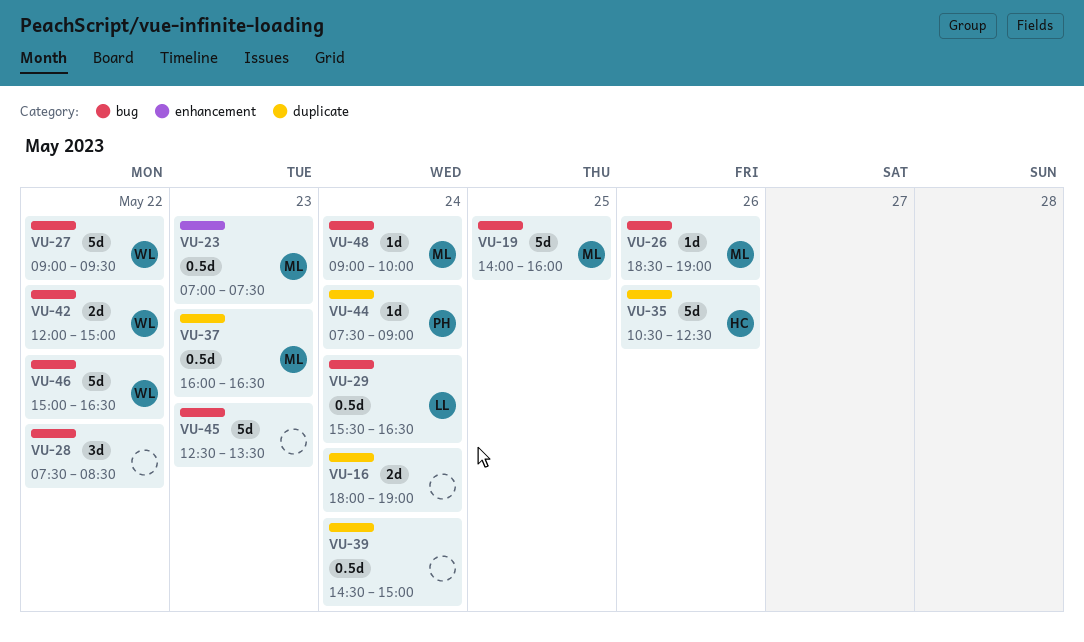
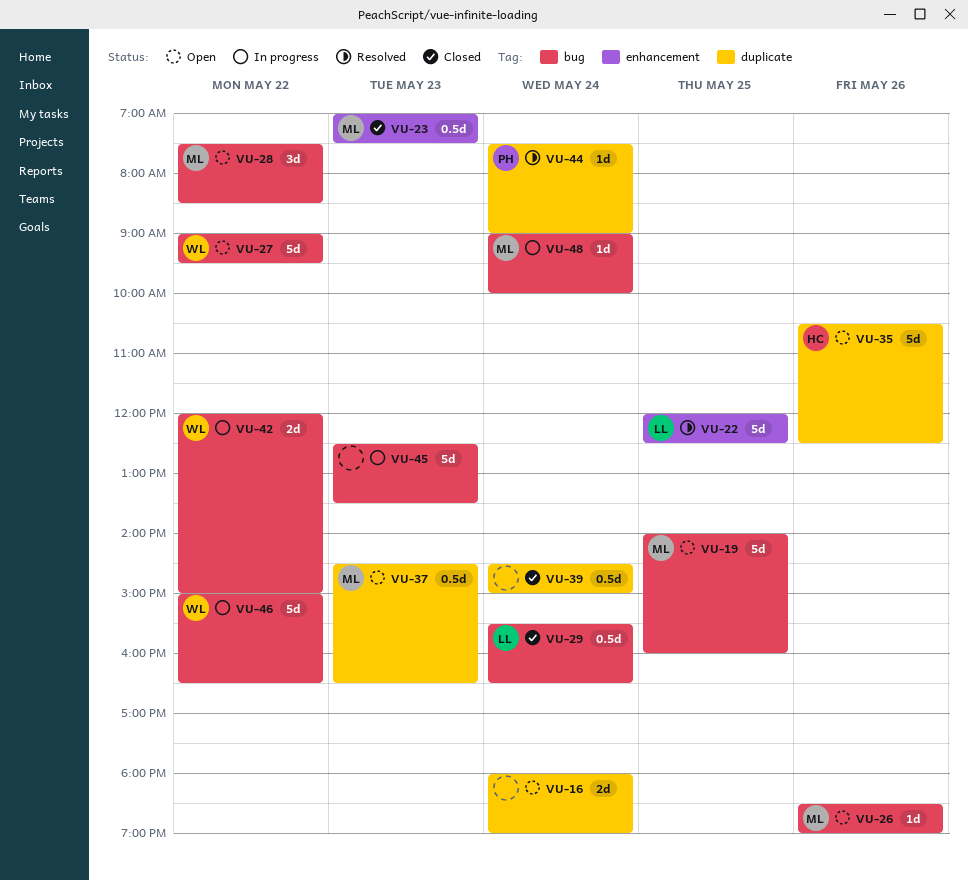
VU-22: none -> present
VU-28, owner: none -> ML
VU-37, begins: 16:00 -> 14:30

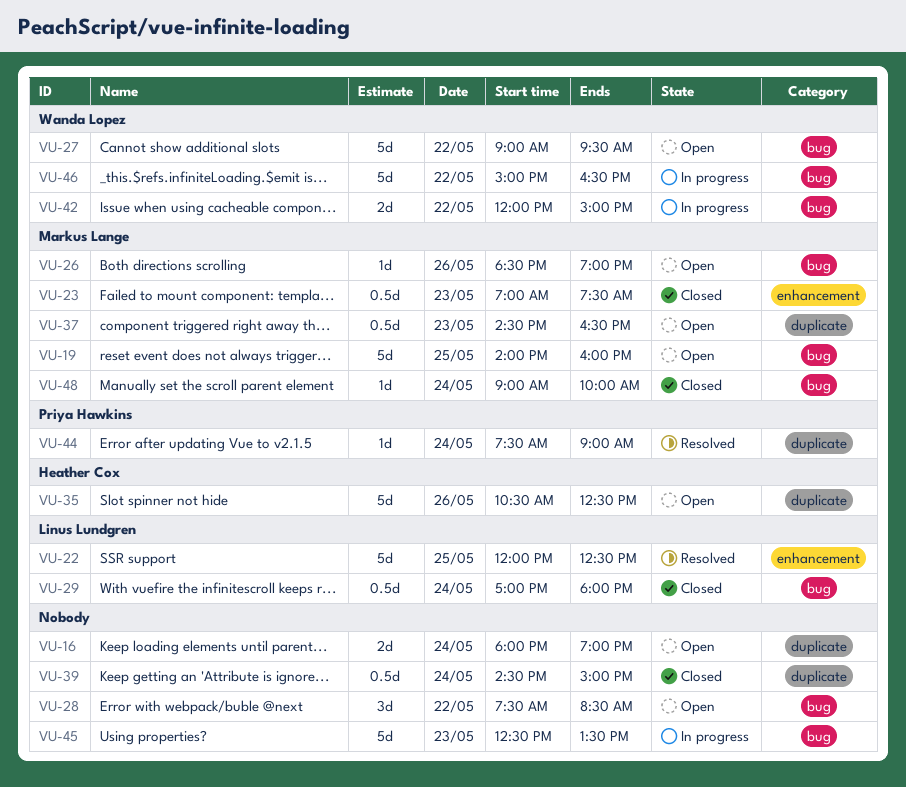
VU-28, owner: Markus Lange -> none
VU-29, begins: 15:30 -> 17:00
VU-29, ends: 16:30 -> 18:00
VU-48, status: In progress -> Closed

